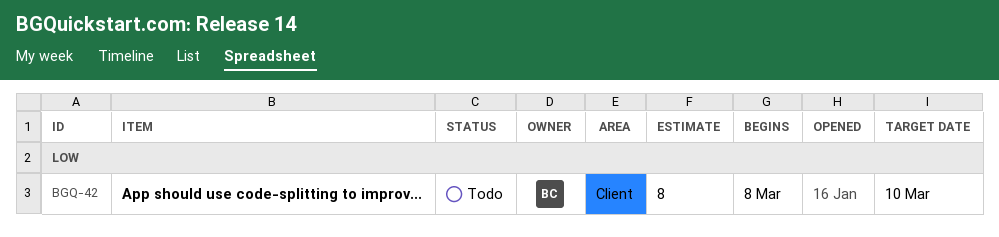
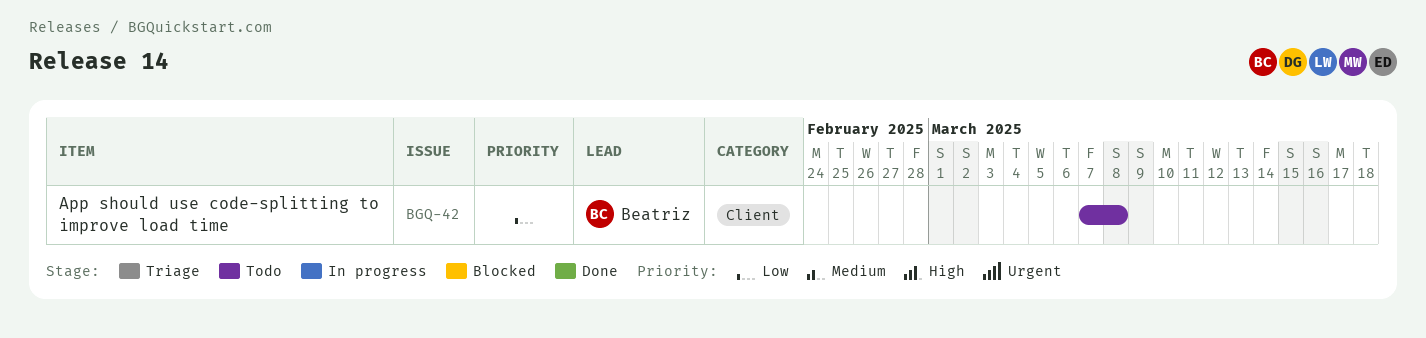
BGQ-42, start: Mar 8 -> Mar 7
BGQ-42, due: Mar 10 -> Mar 8

